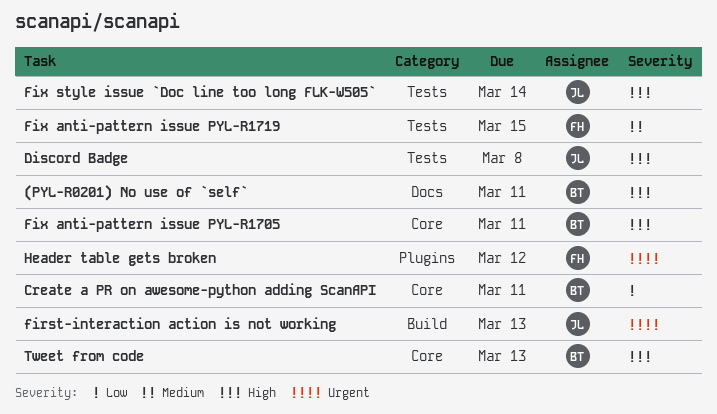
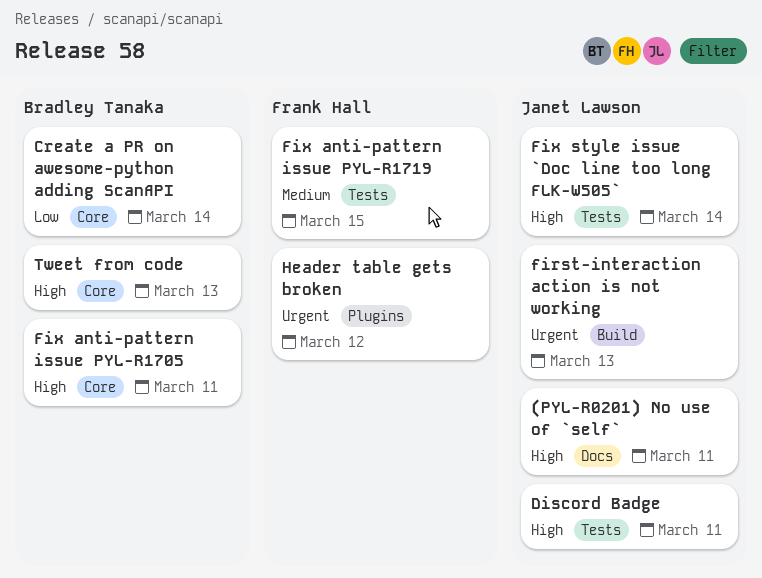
(PYL-R0201) No use of `self`, owner: Bradley Tanaka -> Janet Lawson
Create a PR on awesome-python adding ScanAPI, due: Mar 11 -> Mar 14
Discord Badge, due: Mar 8 -> Mar 11

